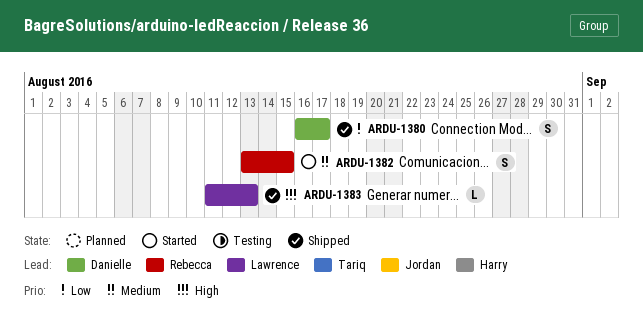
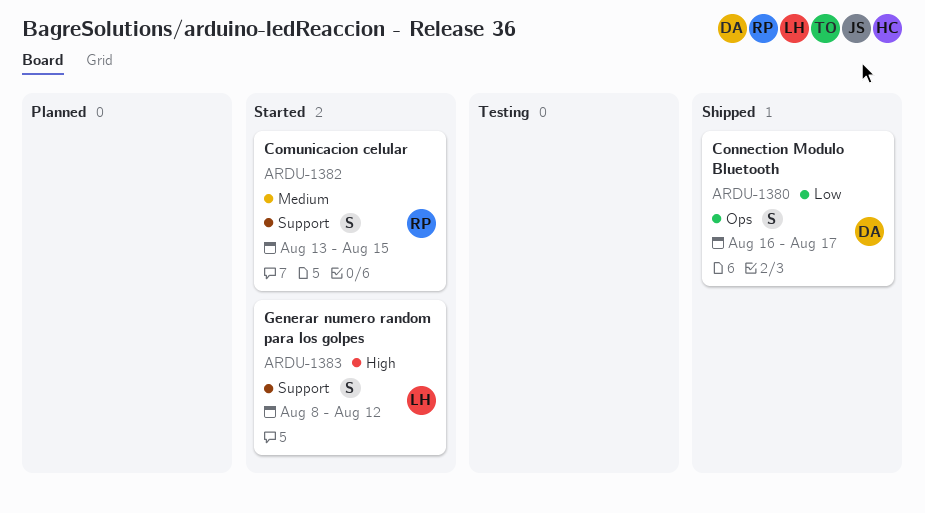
ARDU-1383, status: Shipped -> Started
ARDU-1383, estimate: L -> S
ARDU-1383, start: Aug 11 -> Aug 8
ARDU-1383, due: Aug 13 -> Aug 12

